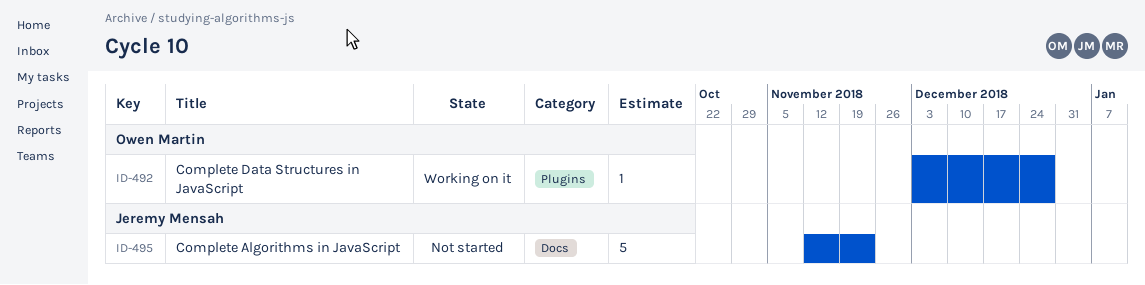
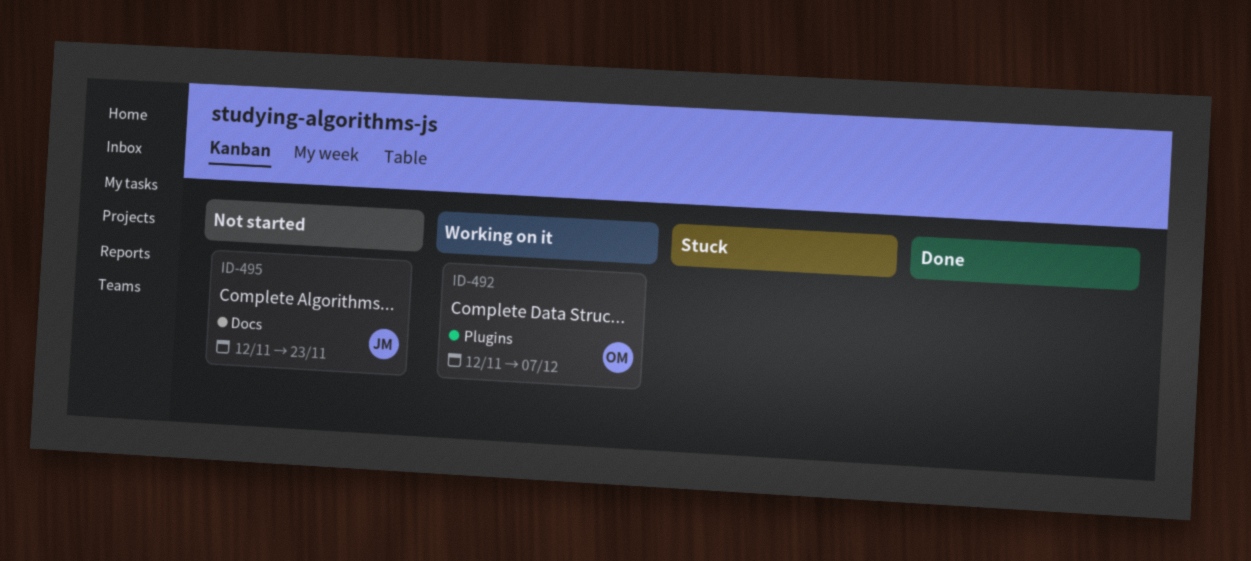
ID-492, start: Dec 3 -> Nov 12
ID-492, due: Dec 28 -> Dec 7

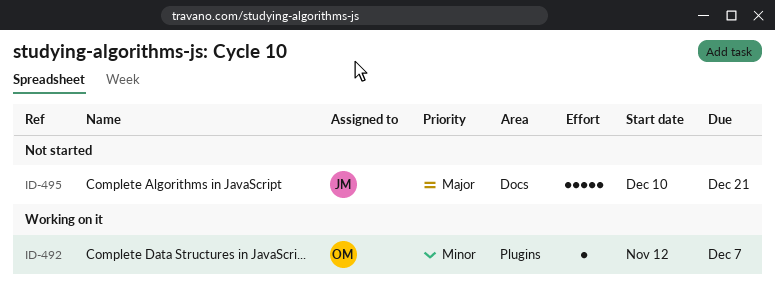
ID-495, start: Nov 12 -> Dec 10
ID-495, due: Nov 23 -> Dec 21

